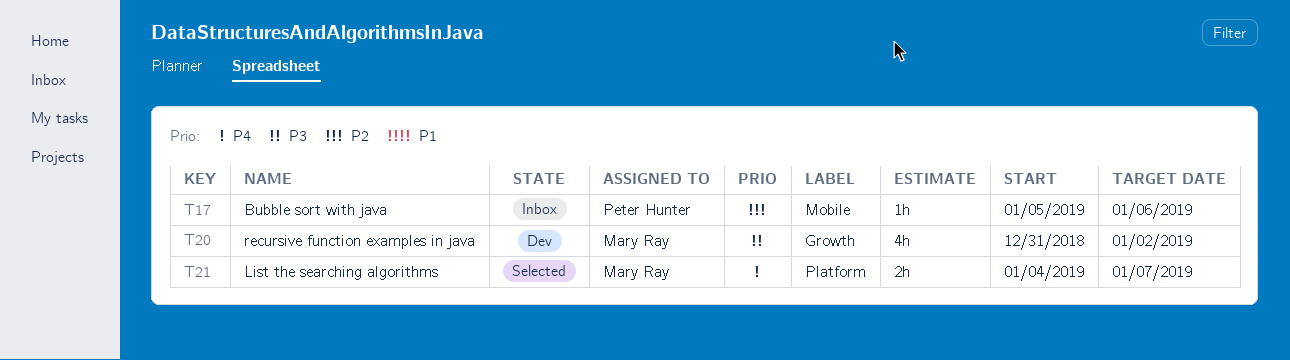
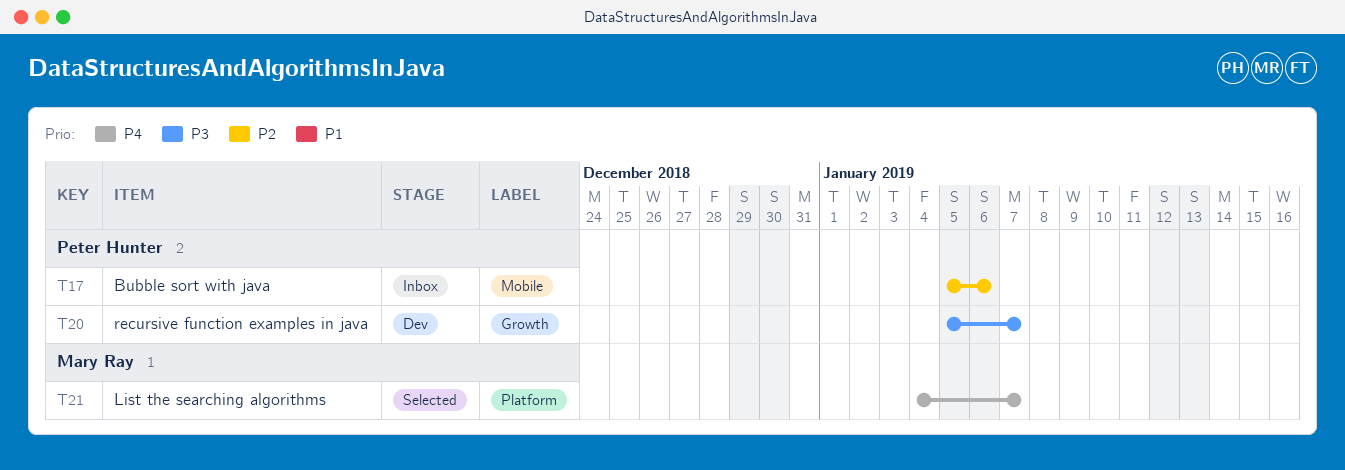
T20, owner: Mary Ray -> Peter Hunter
T20, start: Dec 31 -> Jan 5
T20, due: Jan 2 -> Jan 7

